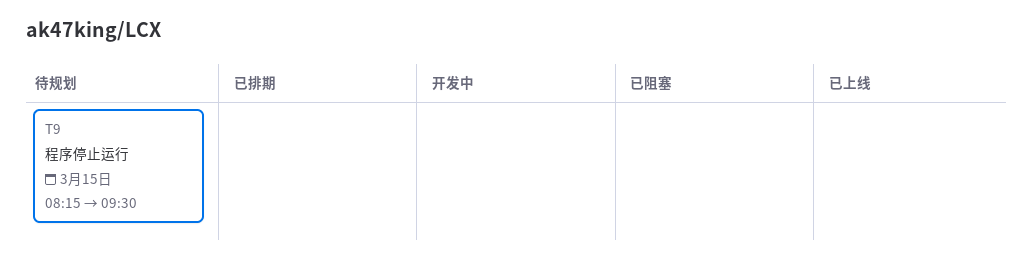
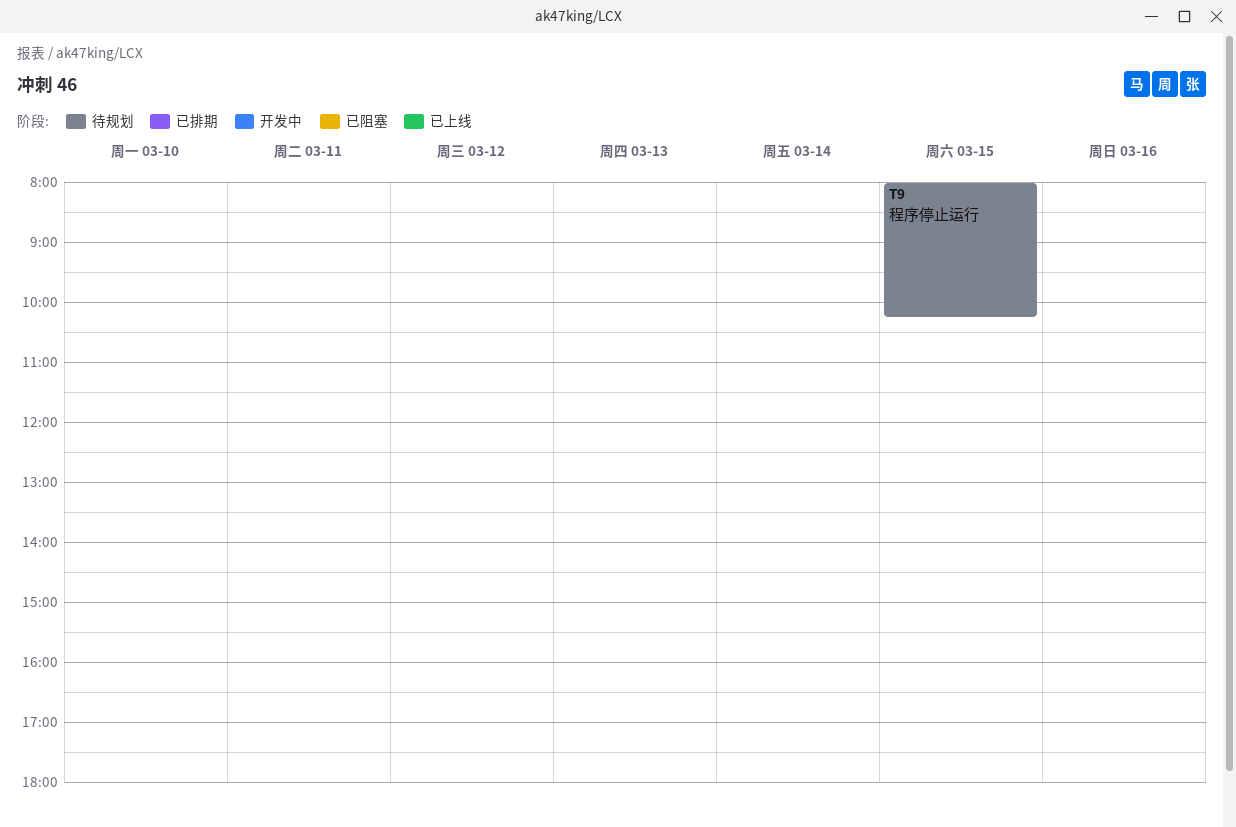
T9, begins: 08:15 -> 08:00
T9, ends: 09:30 -> 10:15

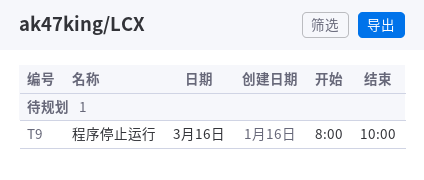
T9, day: Mar 15 -> Mar 16
T9, ends: 10:15 -> 10:00

